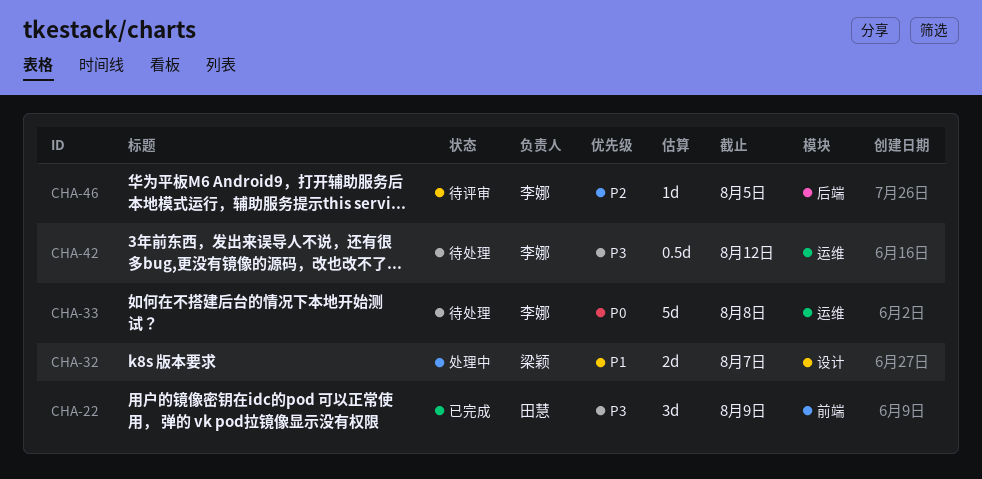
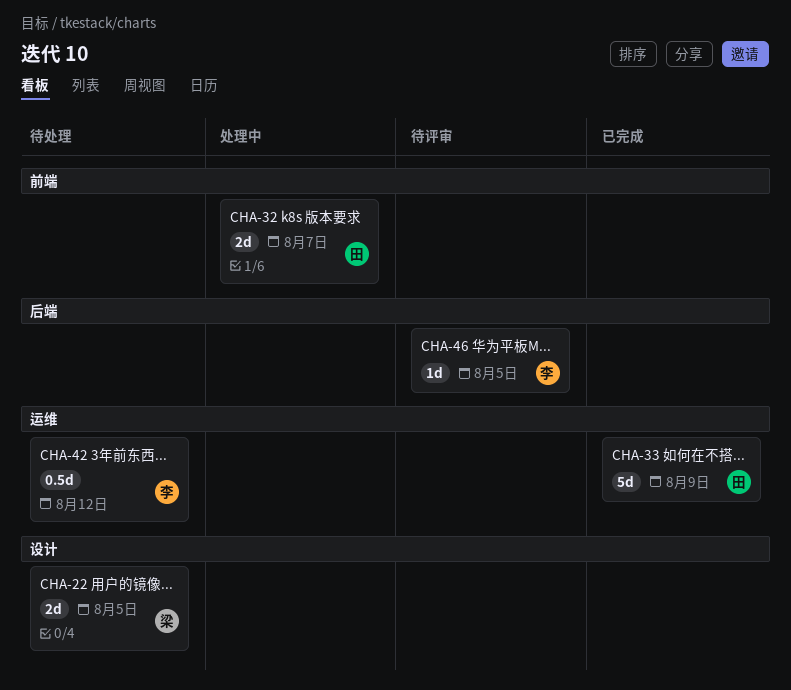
CHA-22, status: 已完成 -> 待处理
CHA-22, owner: 田慧 -> 梁颖
CHA-22, label: 前端 -> 设计
CHA-22, estimate: 3d -> 2d
CHA-22, due: Aug 9 -> Aug 5
CHA-32, owner: 梁颖 -> 田慧
CHA-32, label: 设计 -> 前端
CHA-33, status: 待处理 -> 已完成
CHA-33, owner: 李娜 -> 田慧
CHA-33, due: Aug 8 -> Aug 9

